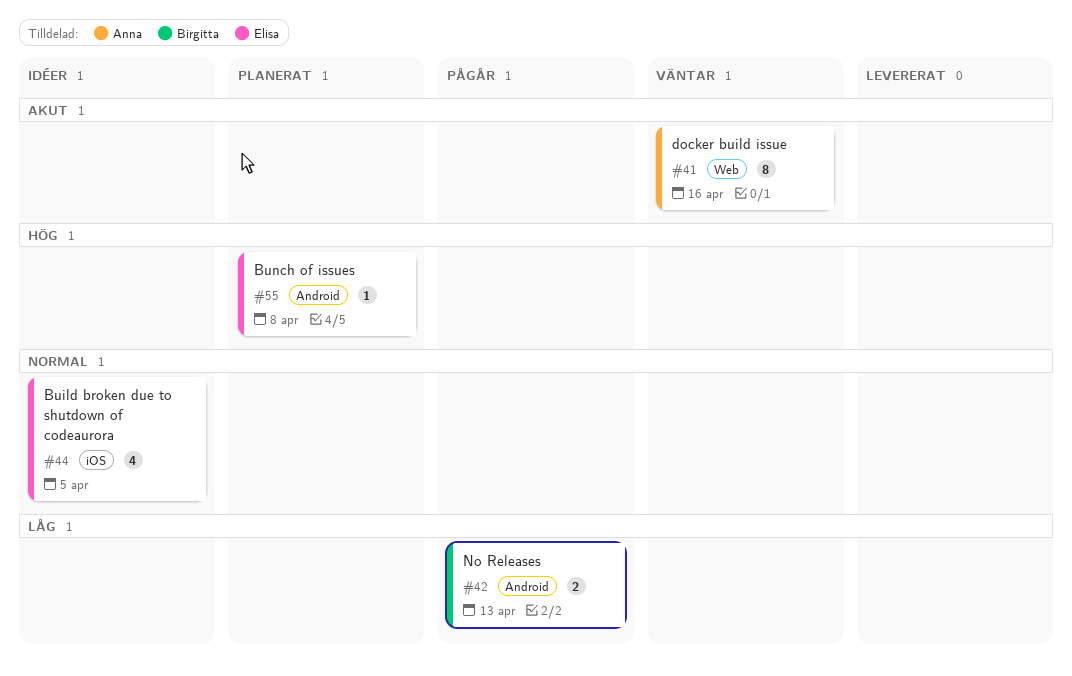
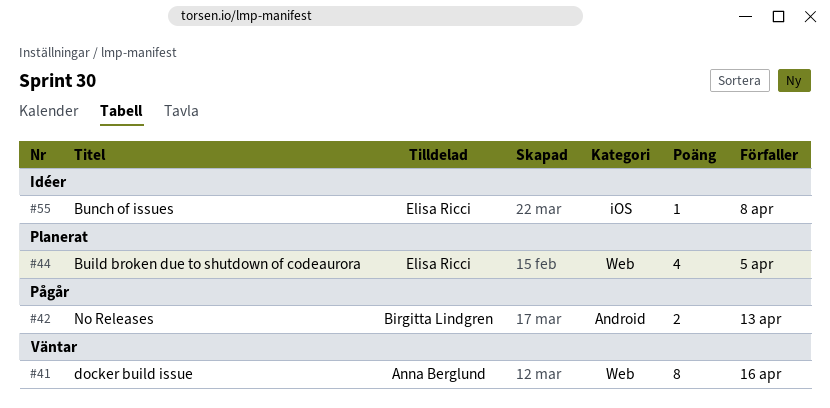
#44, status: Idéer -> Planerat
#44, label: iOS -> Web
#55, status: Planerat -> Idéer
#55, label: Android -> iOS

